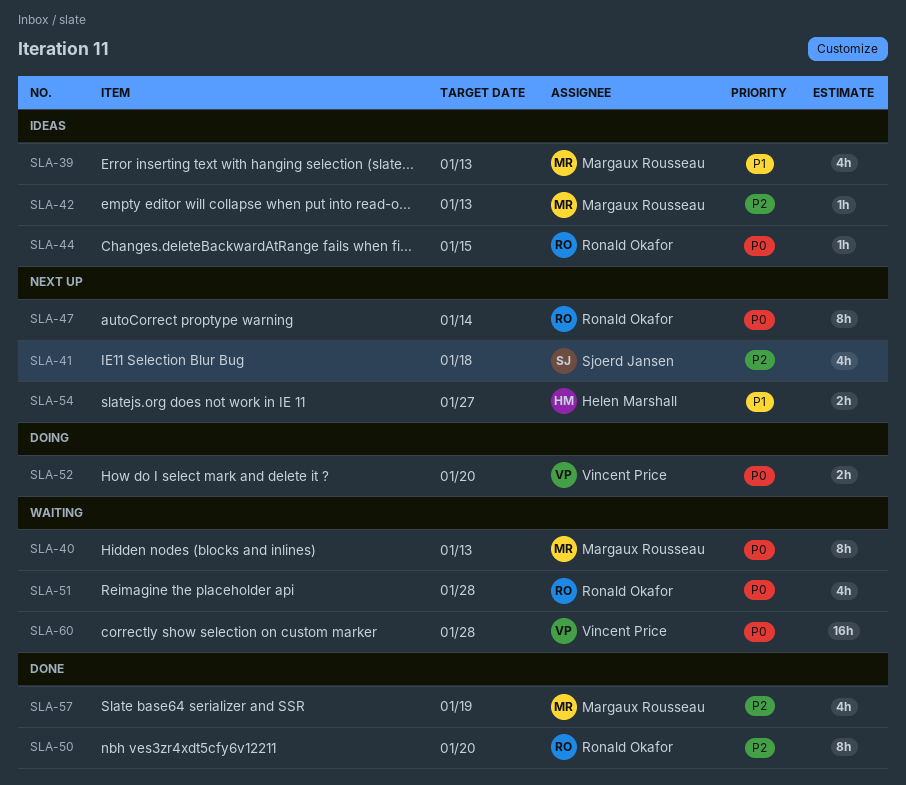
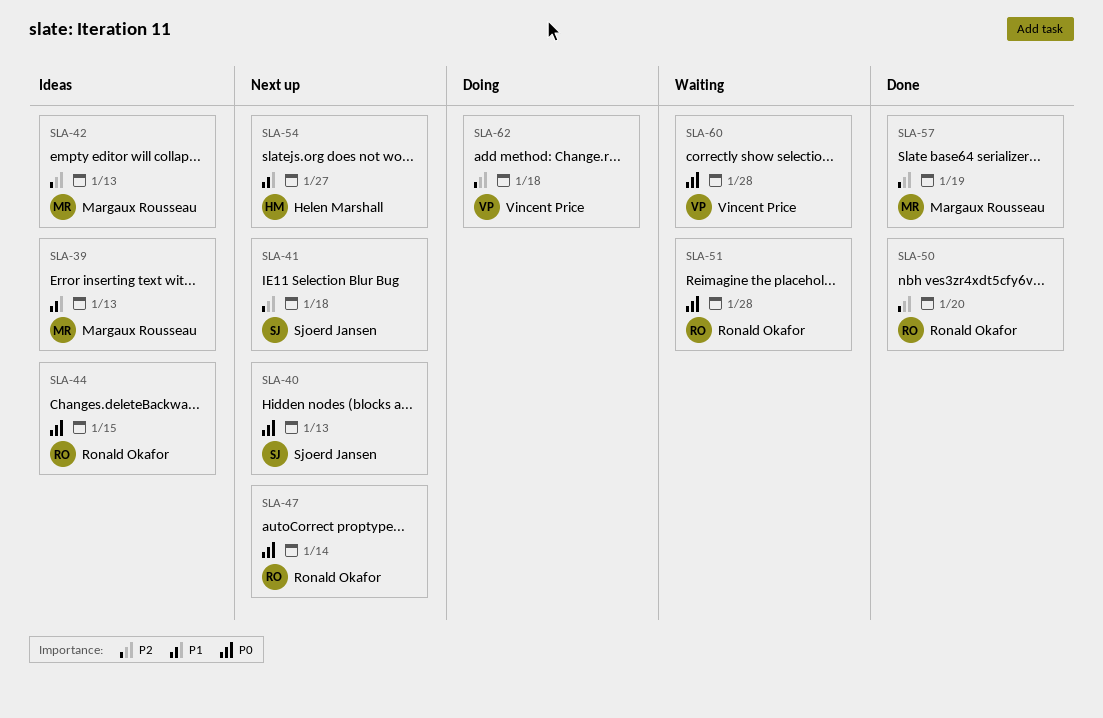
SLA-40, status: Waiting -> Next up
SLA-40, owner: Margaux Rousseau -> Sjoerd Jansen
SLA-52: present -> none
SLA-62: none -> present

